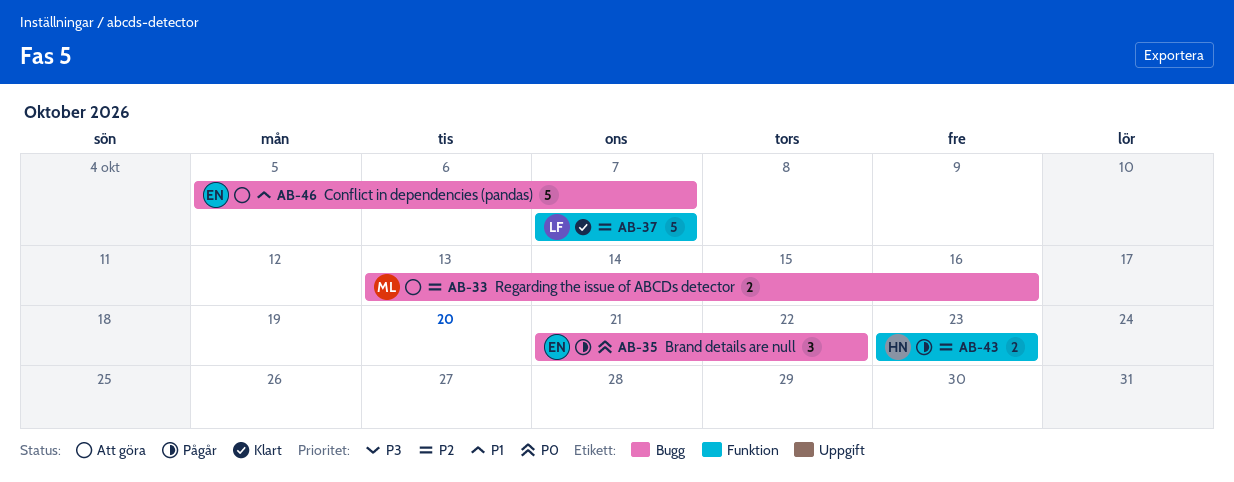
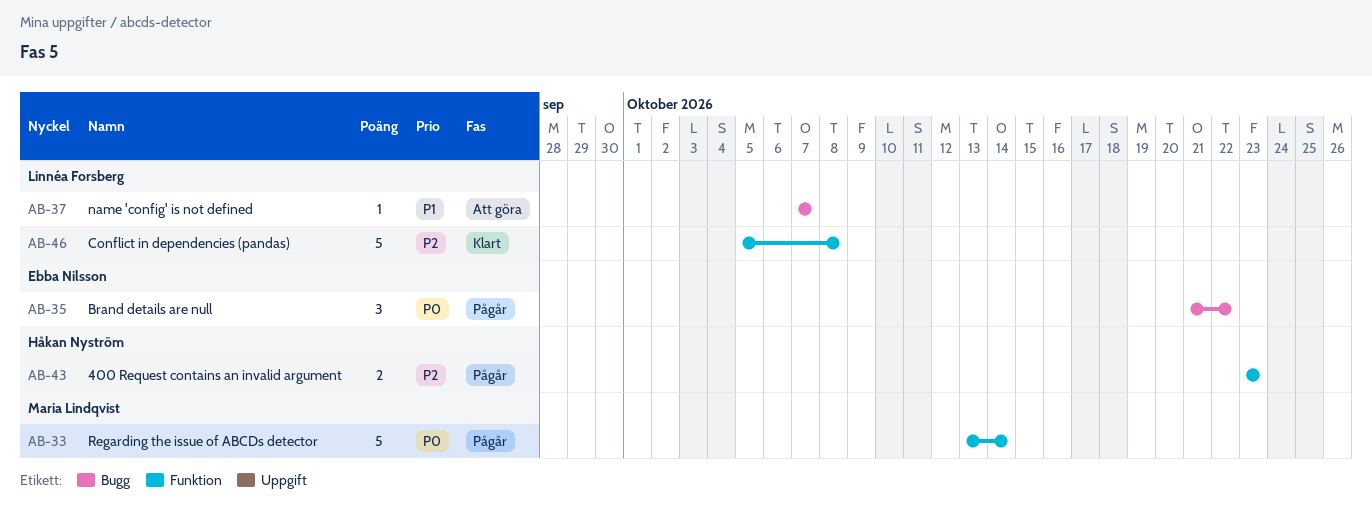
AB-33, status: Att göra -> Pågår
AB-33, priority: P2 -> P0
AB-33, label: Bugg -> Funktion
AB-33, estimate: 2 -> 5
AB-33, due: Oct 16 -> Oct 14
AB-37, status: Klart -> Att göra
AB-37, priority: P2 -> P1
AB-37, label: Funktion -> Bugg
AB-37, estimate: 5 -> 1
AB-46, status: Att göra -> Klart
AB-46, owner: Ebba Nilsson -> Linnéa Forsberg
AB-46, priority: P1 -> P2
AB-46, label: Bugg -> Funktion
AB-46, due: Oct 7 -> Oct 8

